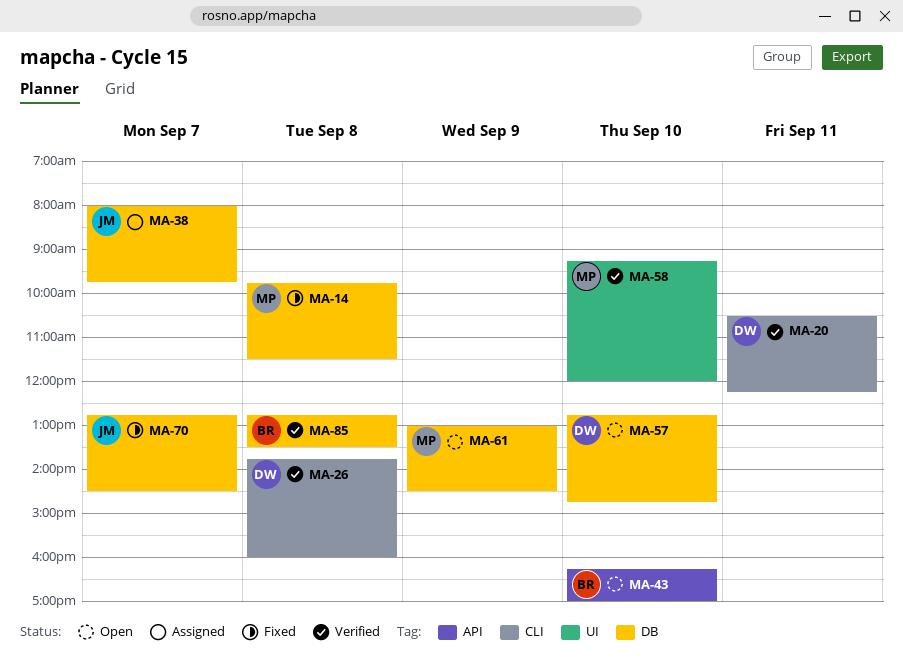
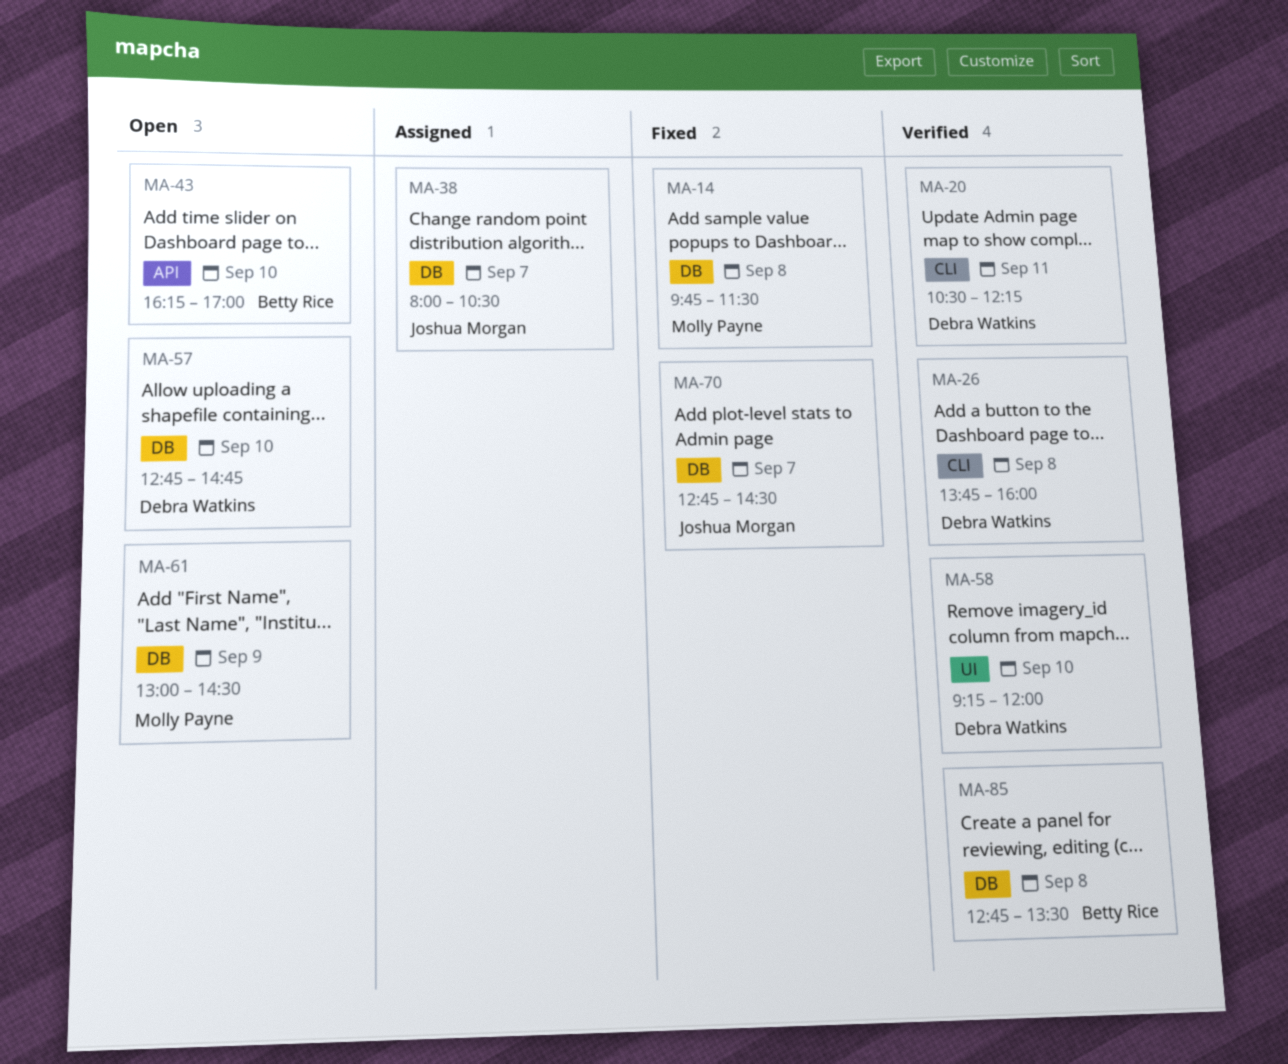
MA-38, ends: 09:45 -> 10:30
MA-58, owner: Molly Payne -> Debra Watkins

